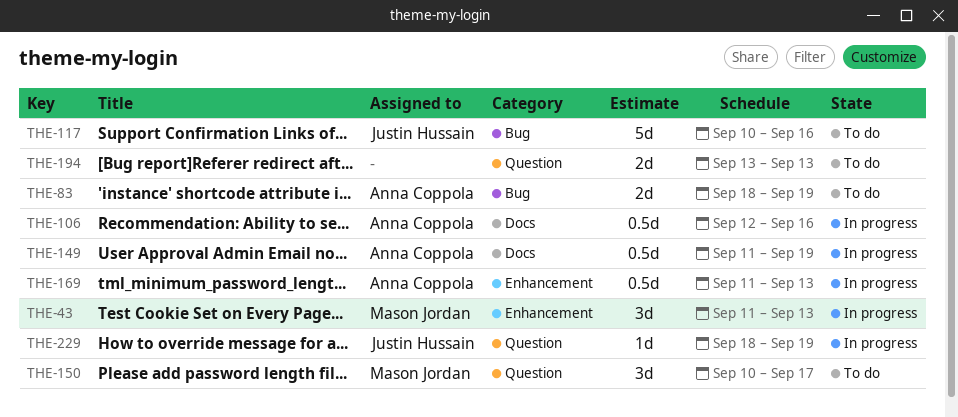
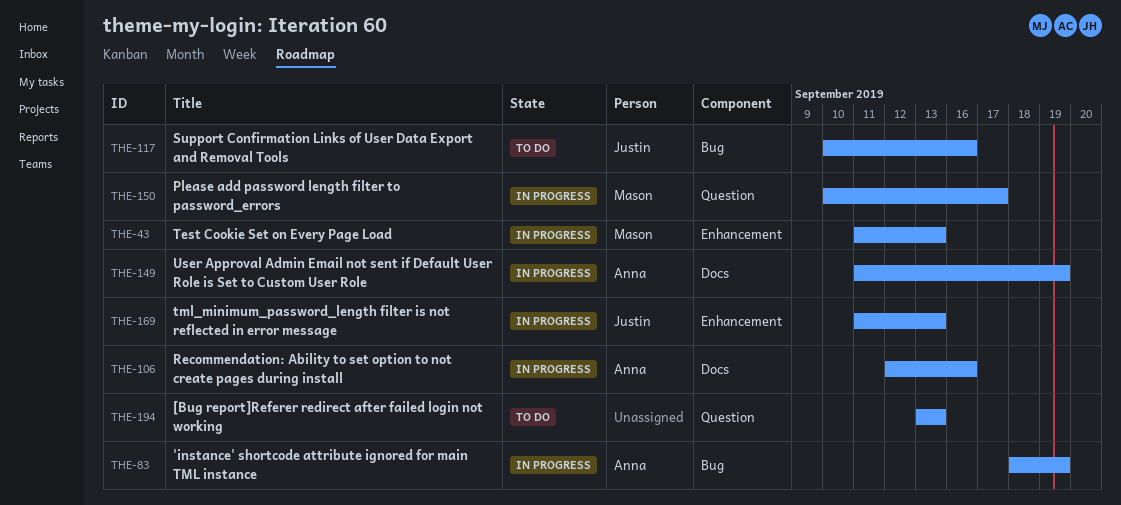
THE-83, status: To do -> In progress
THE-150, status: To do -> In progress
THE-169, owner: Anna Coppola -> Justin Hussain
THE-229: present -> none

